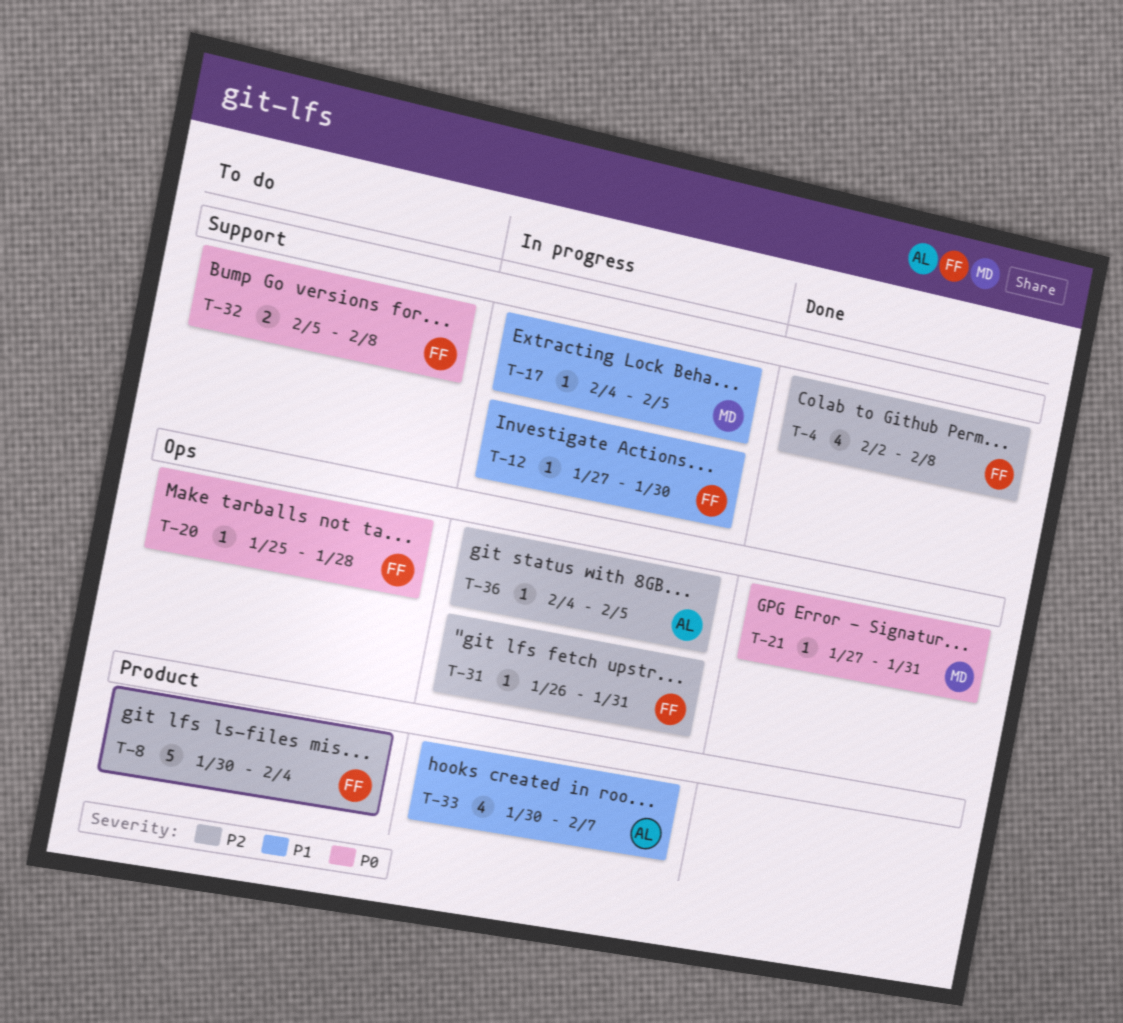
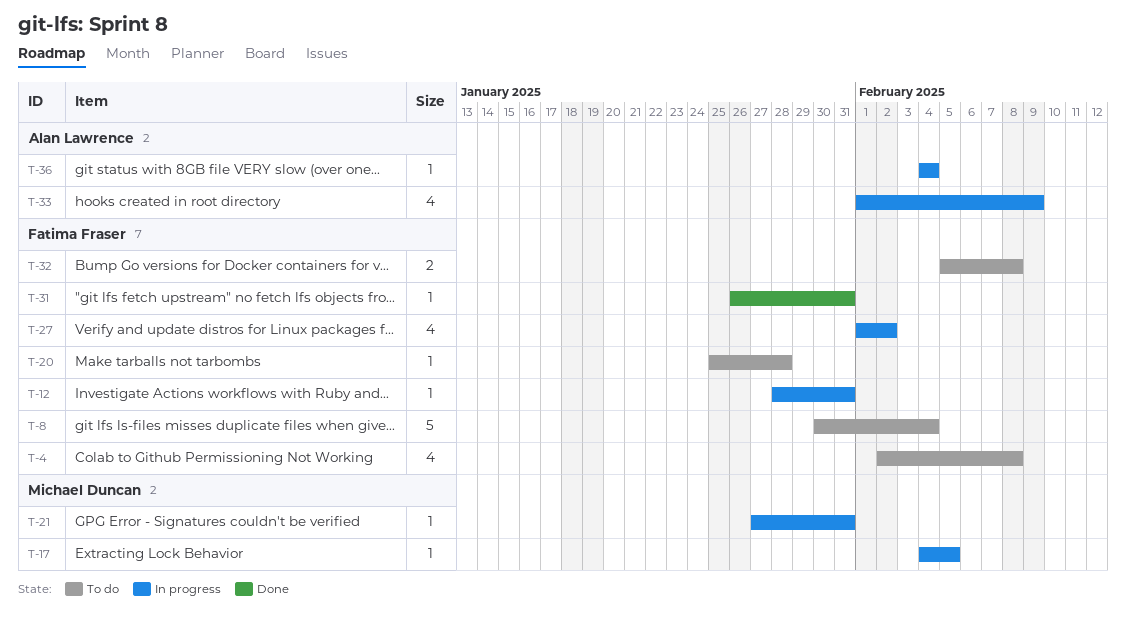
T-4, status: Done -> To do
T-12, start: Jan 27 -> Jan 28
T-12, due: Jan 30 -> Jan 31
T-21, status: Done -> In progress
T-27: none -> present
T-31, status: In progress -> Done
T-33, start: Jan 30 -> Feb 1
T-33, due: Feb 7 -> Feb 9
T-36, due: Feb 5 -> Feb 4

